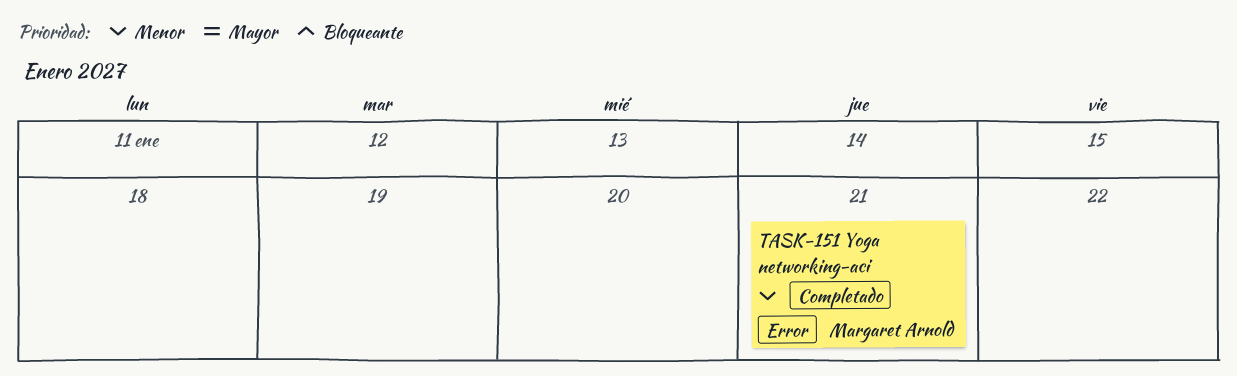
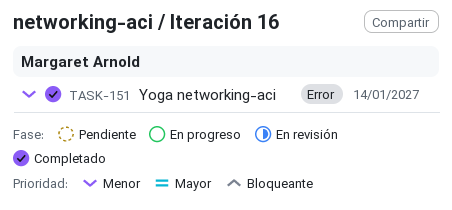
TASK-151, due: Jan 21 -> Jan 14

